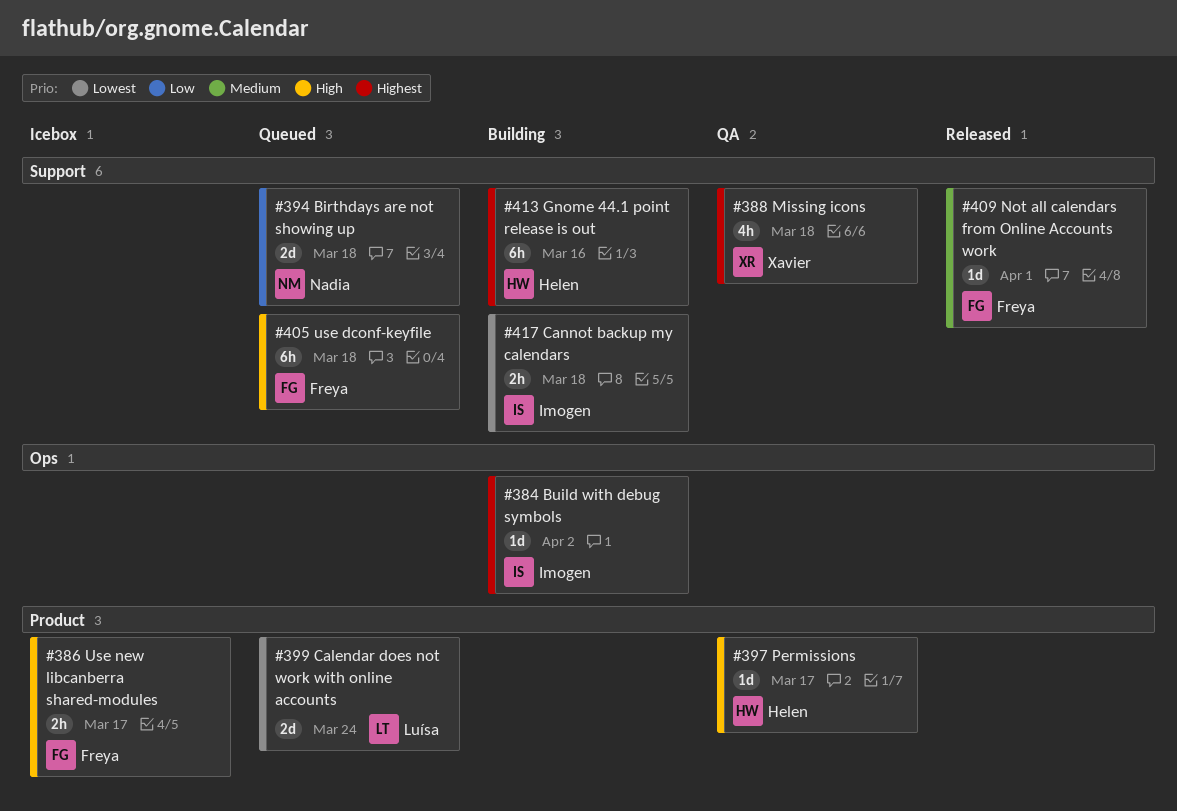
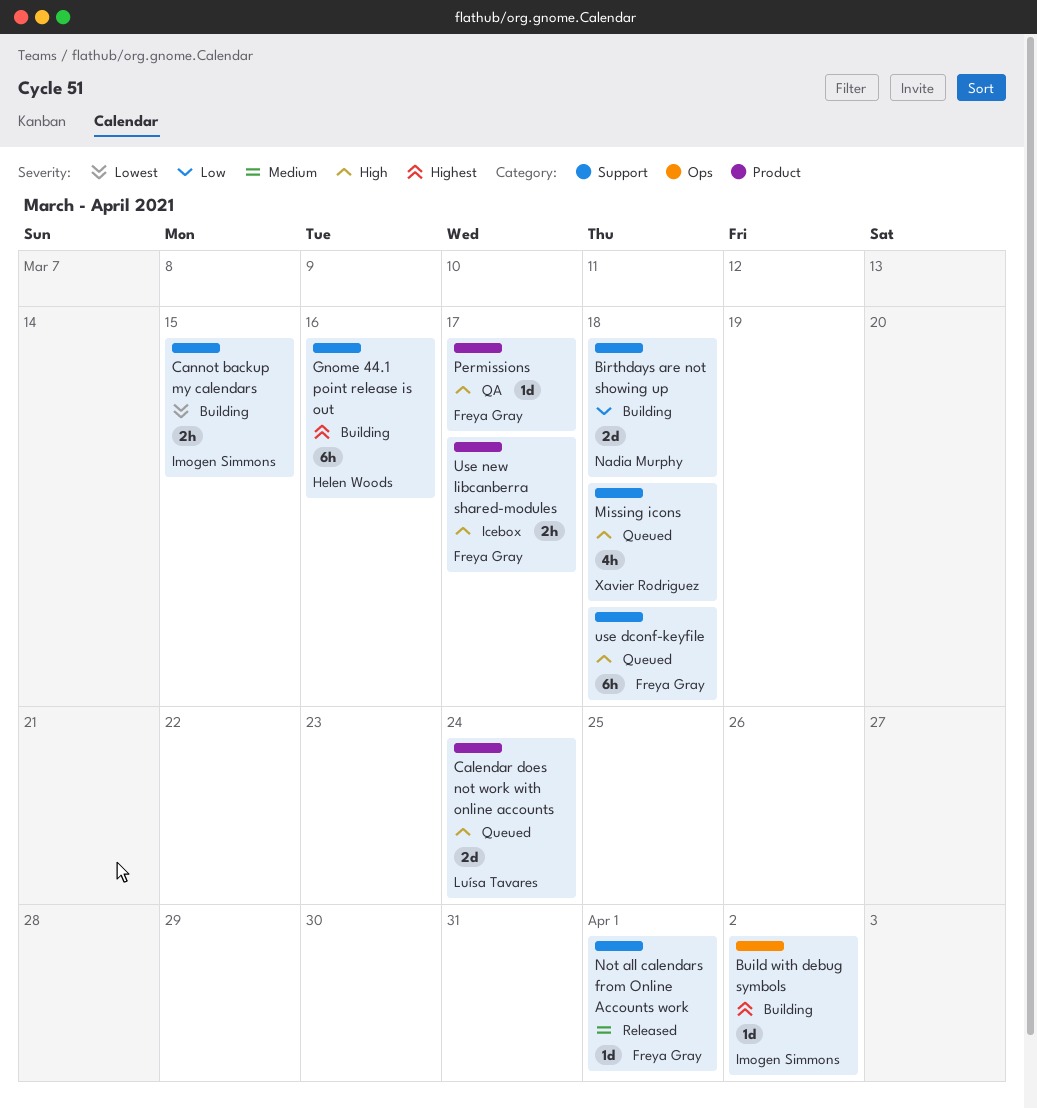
Birthdays are not showing up, status: Queued -> Building
Calendar does not work with online accounts, priority: Lowest -> High
Cannot backup my calendars, due: Mar 18 -> Mar 15
Missing icons, status: QA -> Queued
Missing icons, priority: Highest -> High
Permissions, owner: Helen Woods -> Freya Gray

